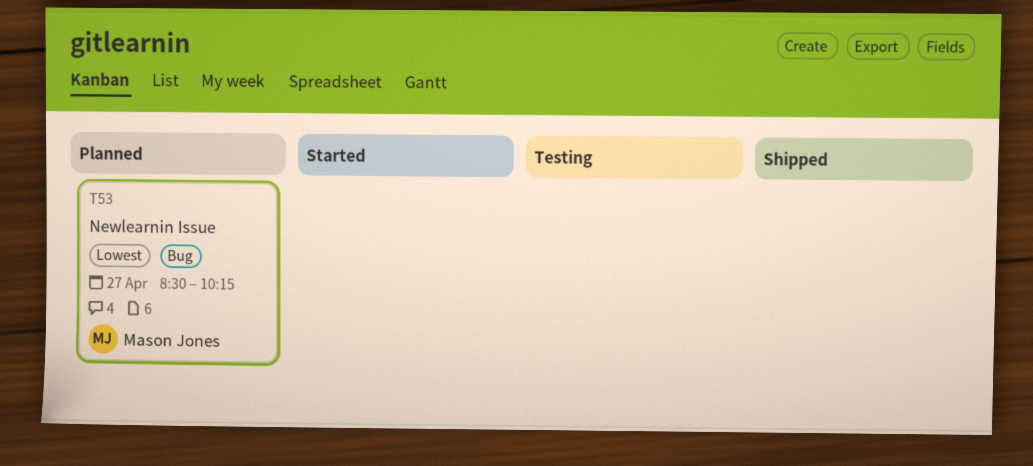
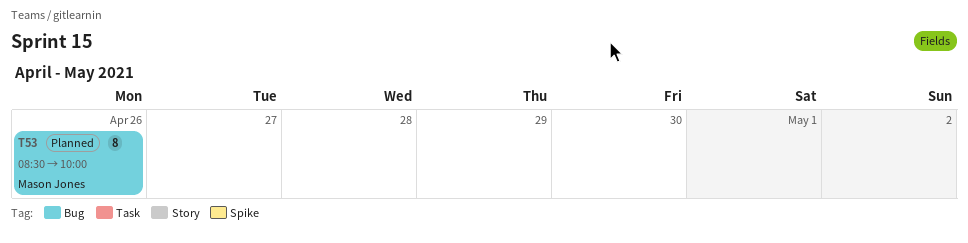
T53, day: Apr 27 -> Apr 26
T53, ends: 10:15 -> 10:00

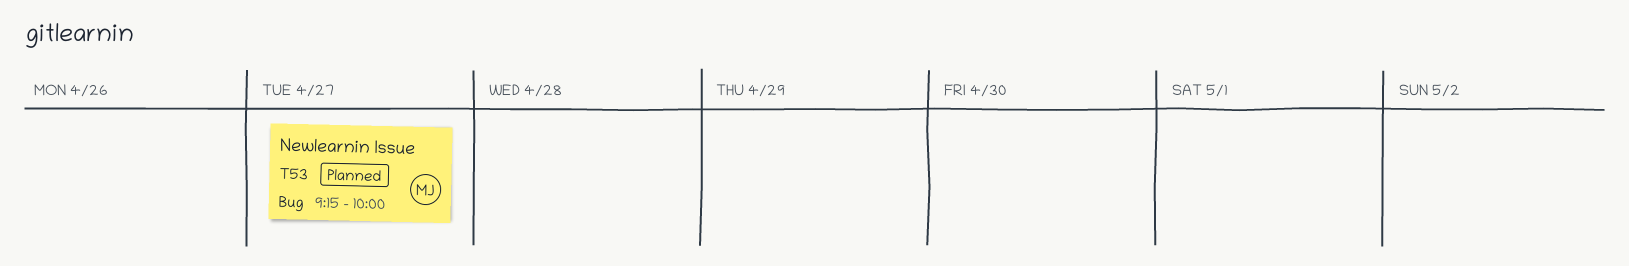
T53, day: Apr 26 -> Apr 27
T53, begins: 08:30 -> 09:15

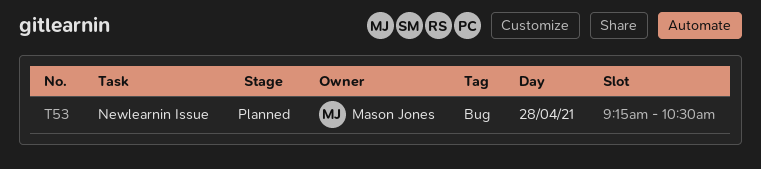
T53, day: Apr 27 -> Apr 28
T53, ends: 10:00 -> 10:30

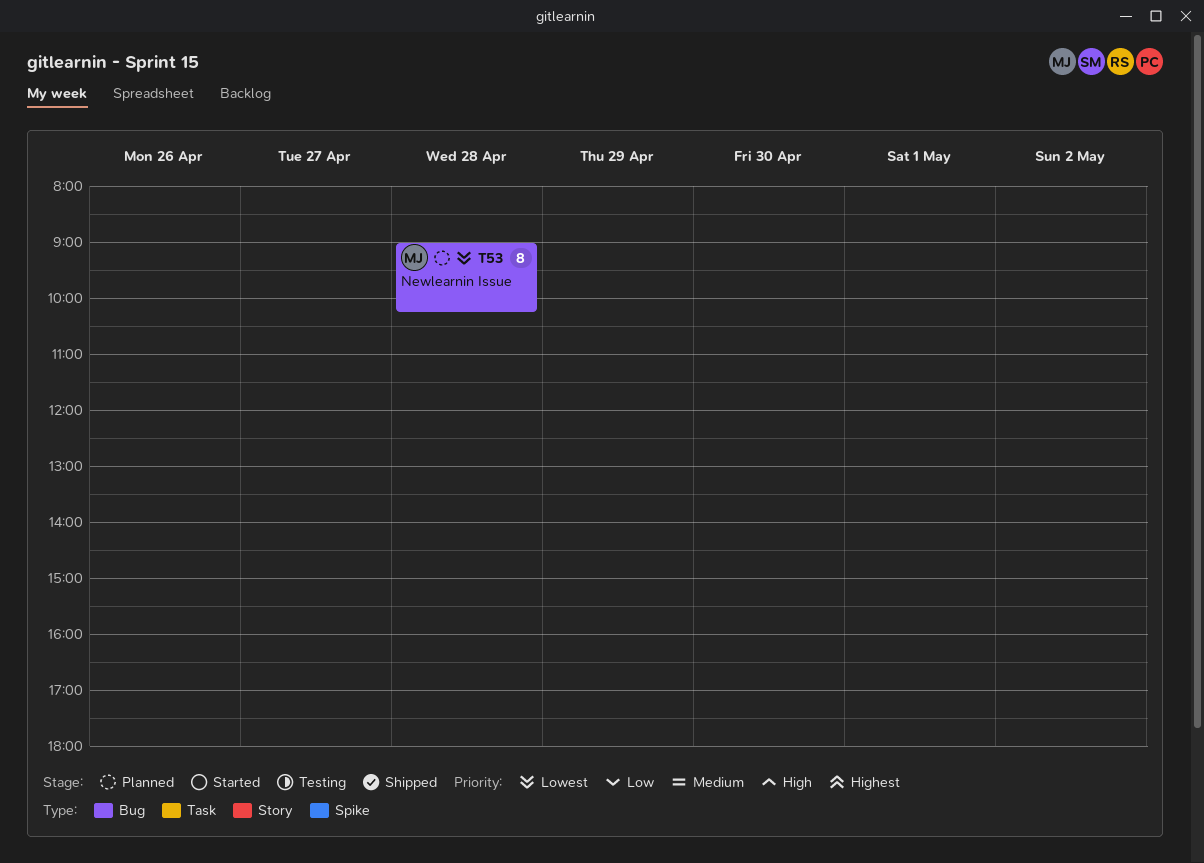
T53, begins: 09:15 -> 09:00
T53, ends: 10:30 -> 10:15

